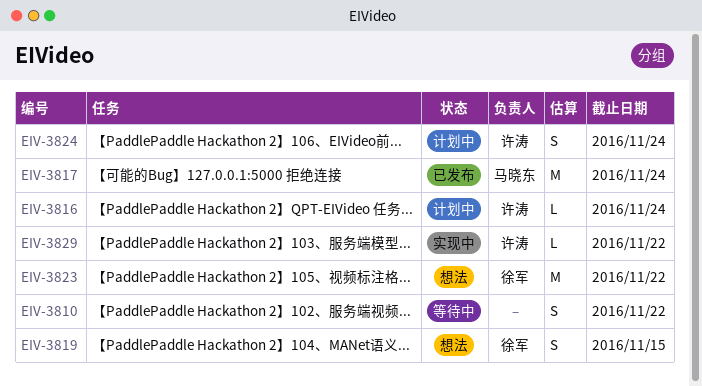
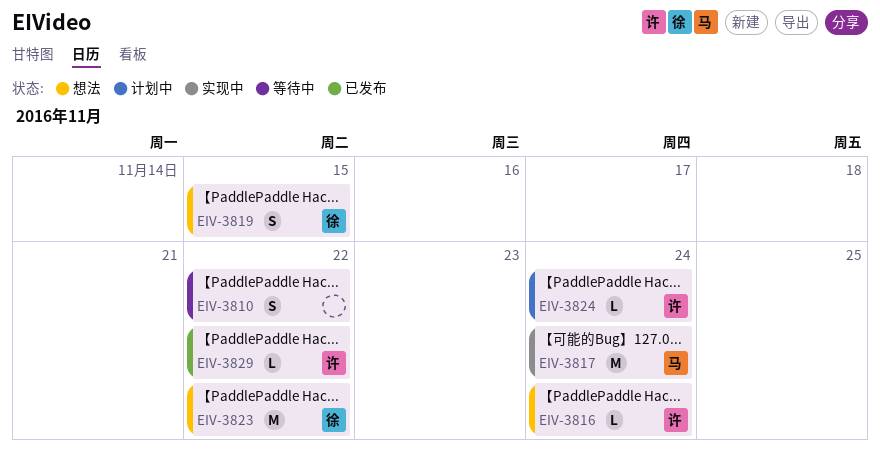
EIV-3816, status: 计划中 -> 想法
EIV-3817, status: 已发布 -> 实现中
EIV-3824, estimate: S -> L
EIV-3829, status: 实现中 -> 已发布

